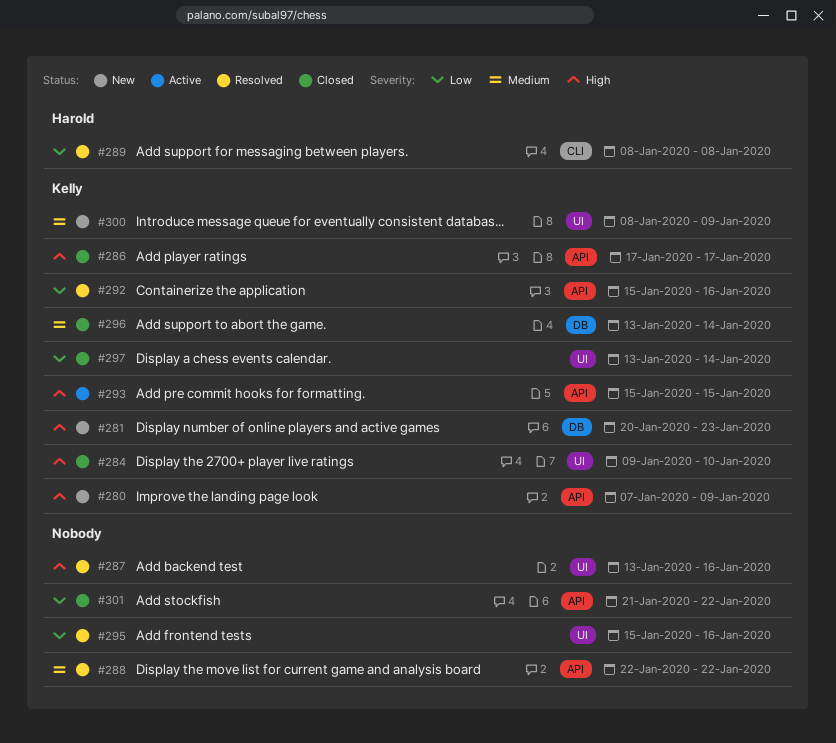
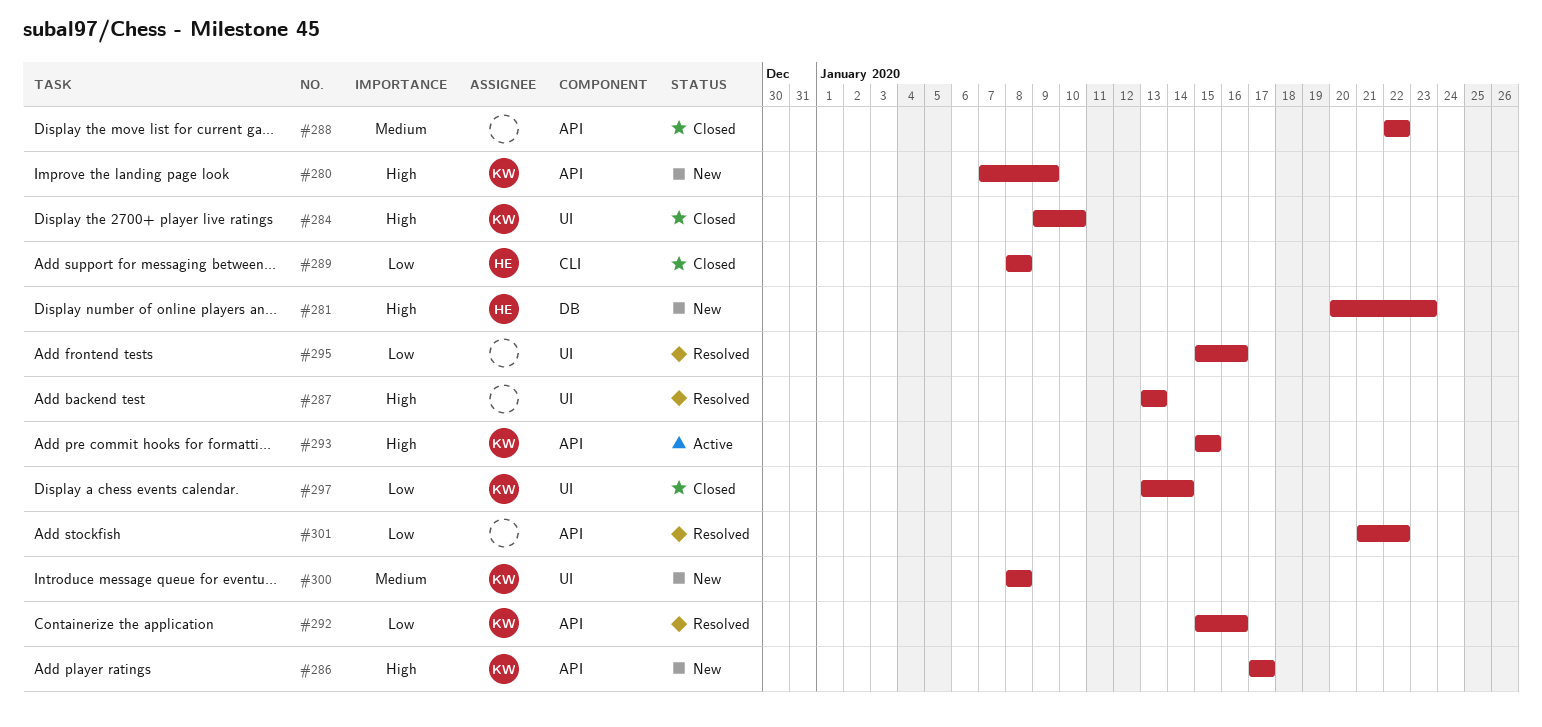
#281, owner: Kelly -> Harold
#286, status: Closed -> New
#287, due: Jan 16 -> Jan 13
#288, status: Resolved -> Closed
#289, status: Resolved -> Closed
#296: present -> none
#300, due: Jan 9 -> Jan 8
#301, status: Closed -> Resolved

